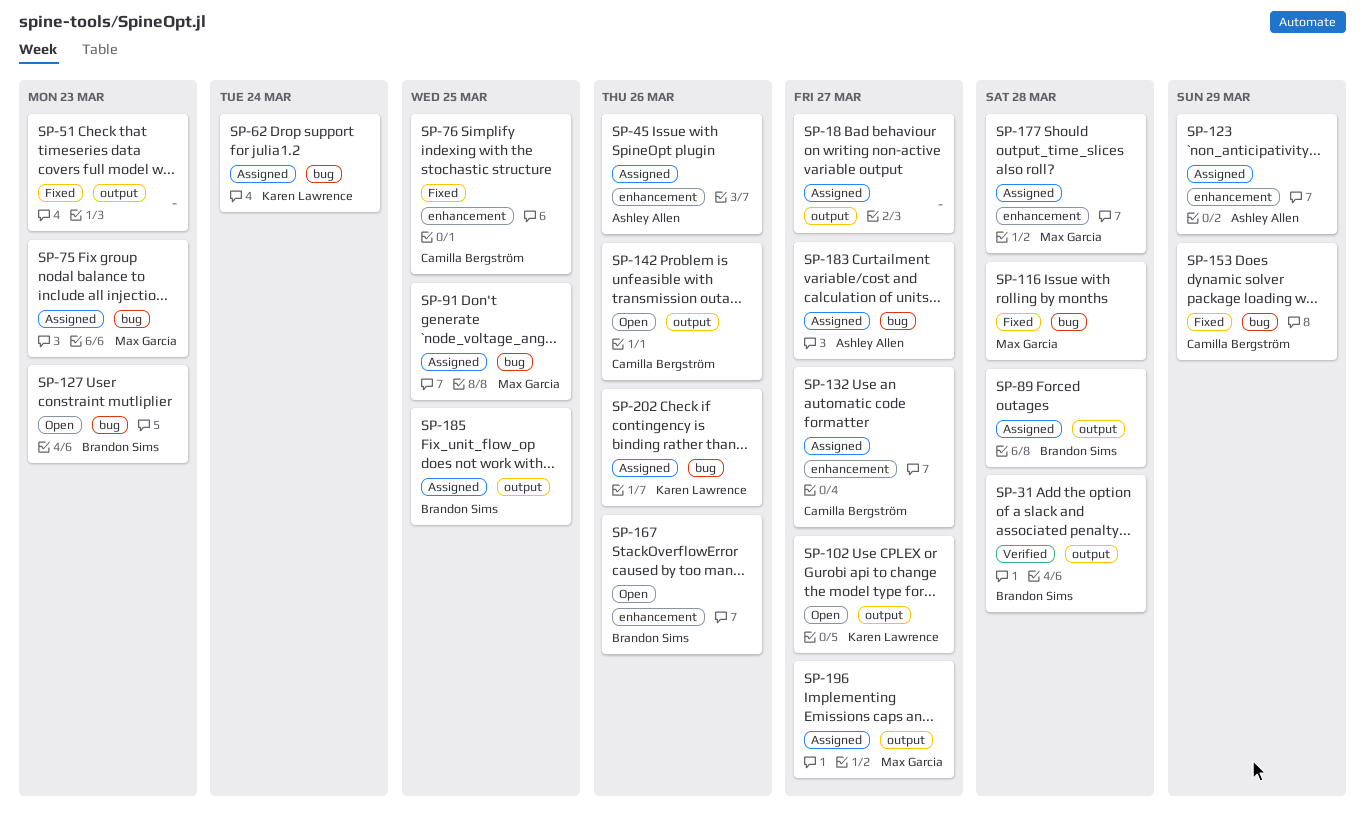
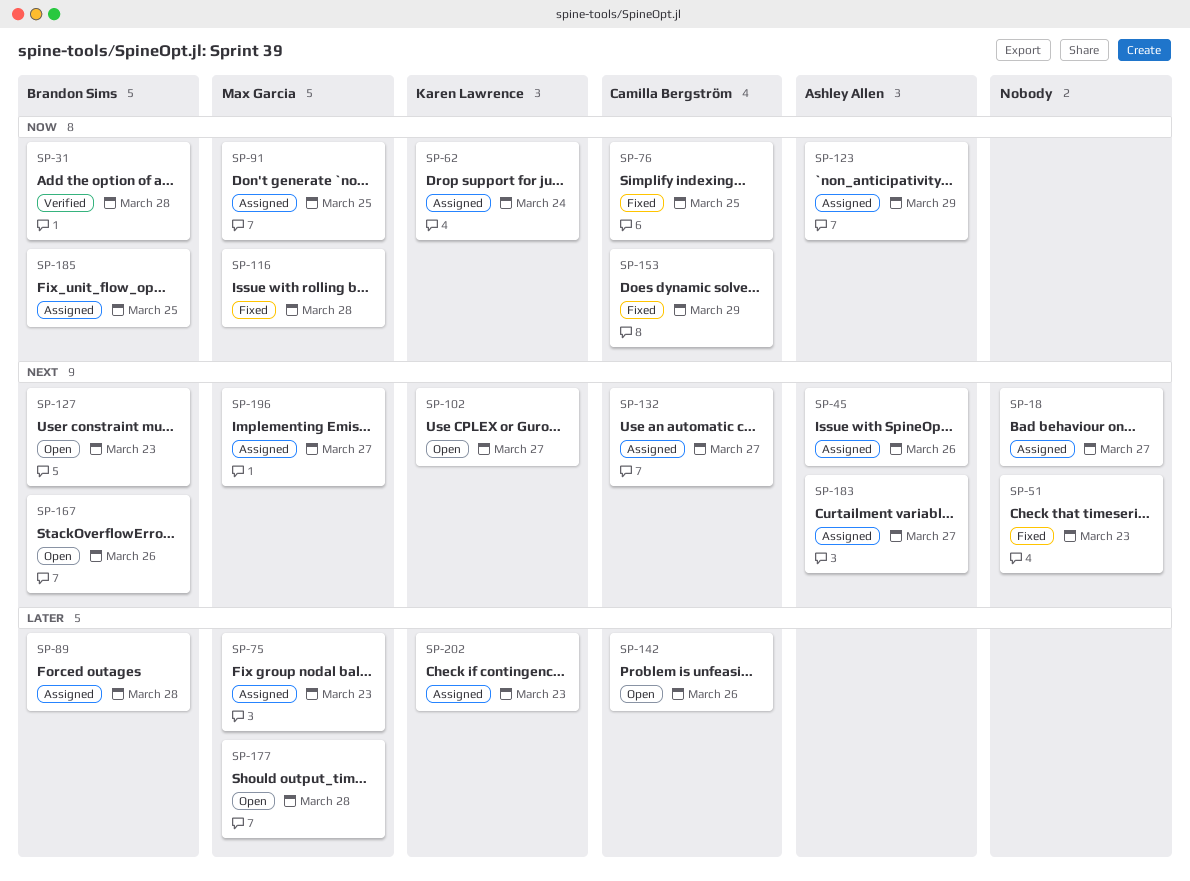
SP-177, status: Assigned -> Open
SP-202, due: Mar 26 -> Mar 23

